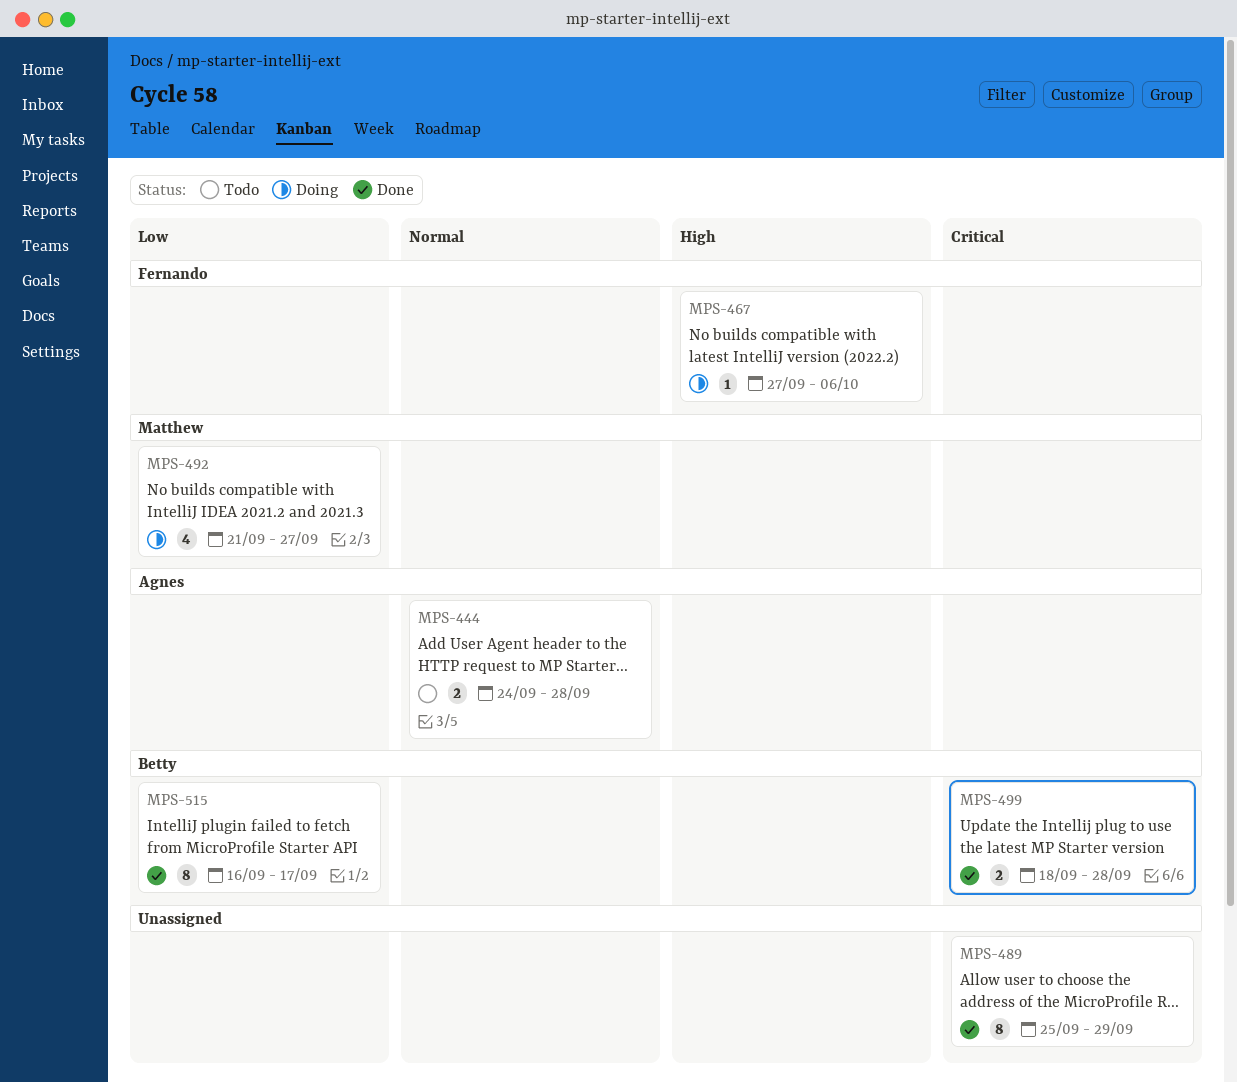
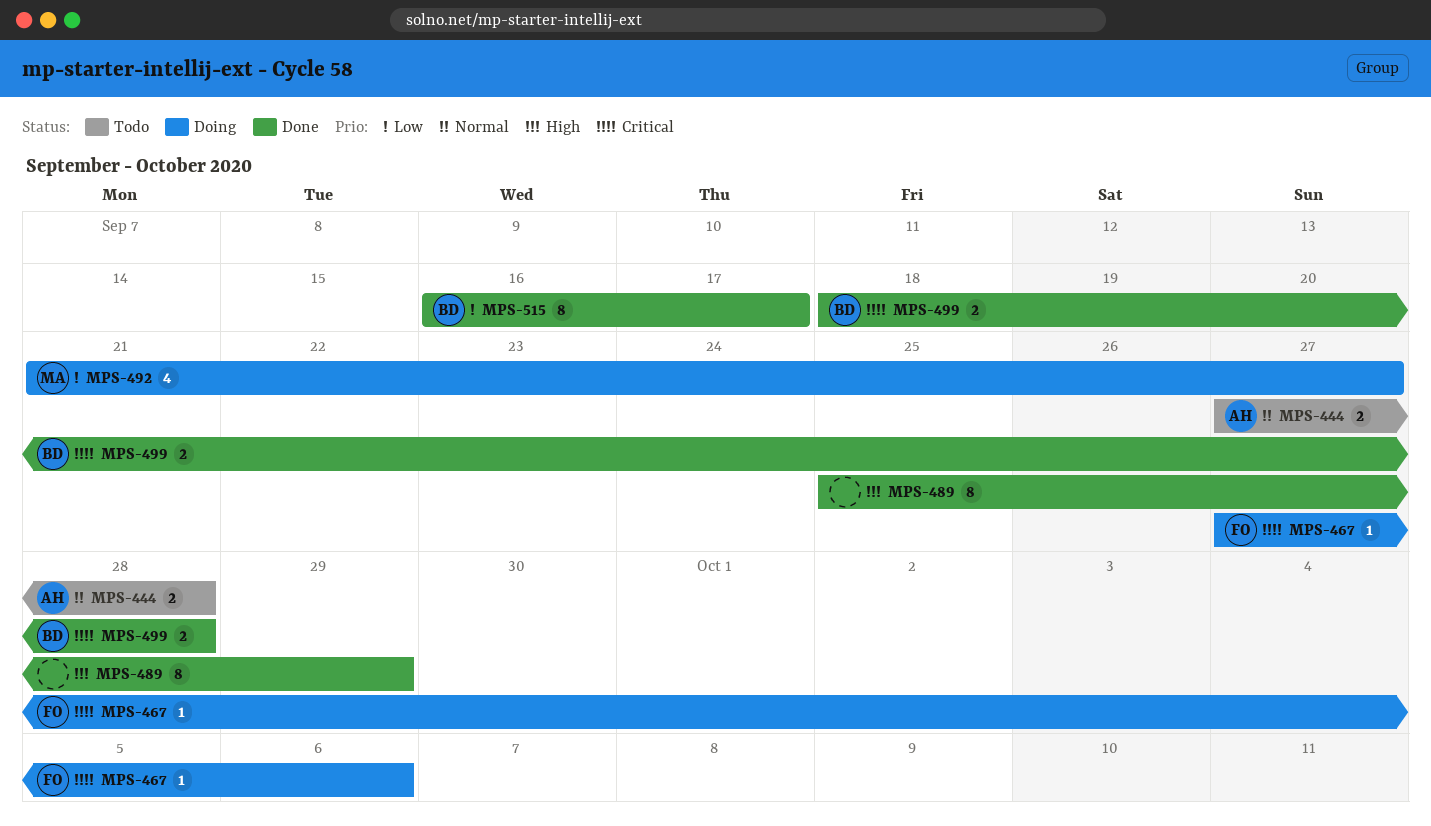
MPS-444, start: Sep 24 -> Sep 27
MPS-467, priority: High -> Critical
MPS-489, priority: Critical -> High

